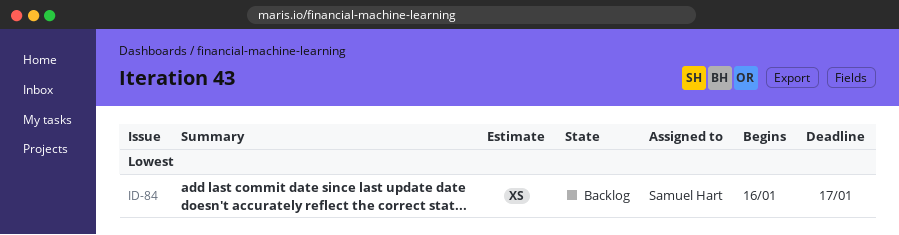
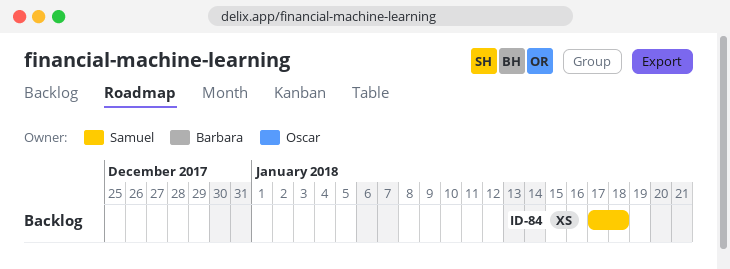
ID-84, start: Jan 16 -> Jan 17
ID-84, due: Jan 17 -> Jan 18

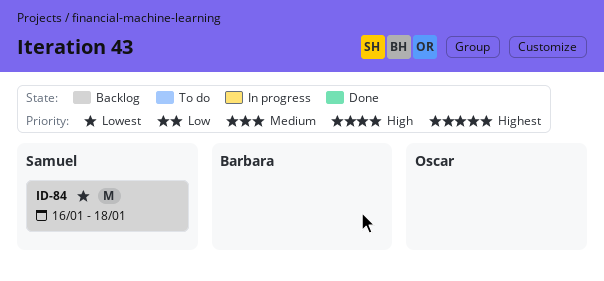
ID-84, estimate: XS -> M
ID-84, start: Jan 17 -> Jan 16

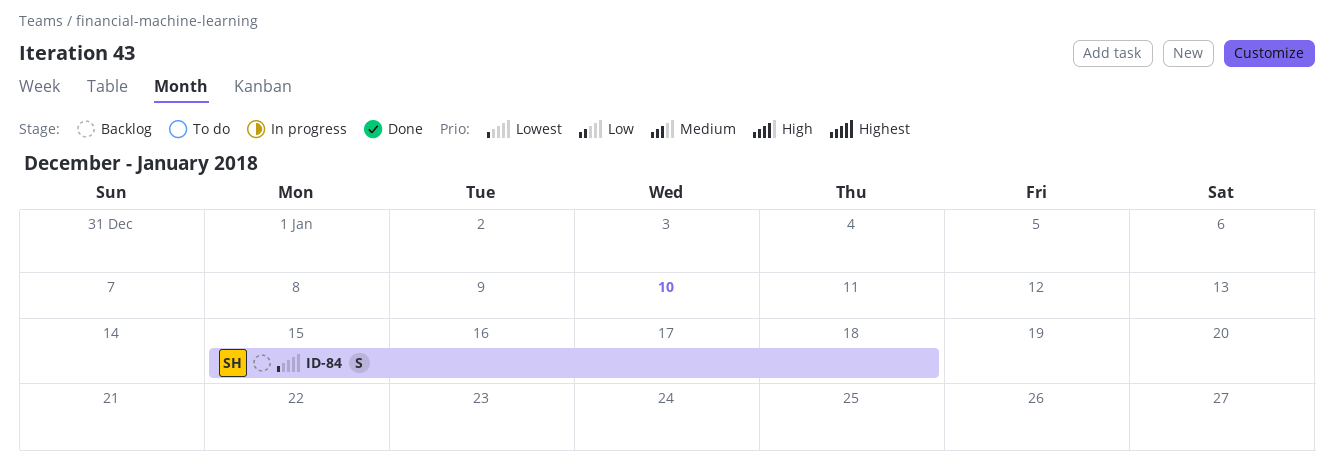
ID-84, estimate: M -> S
ID-84, start: Jan 16 -> Jan 15

